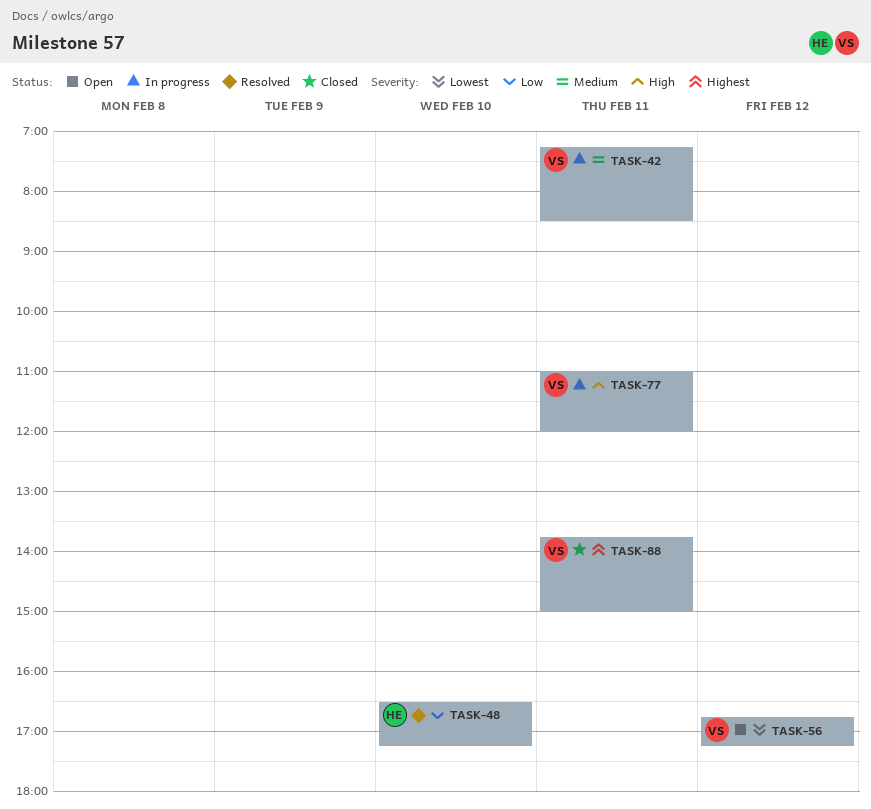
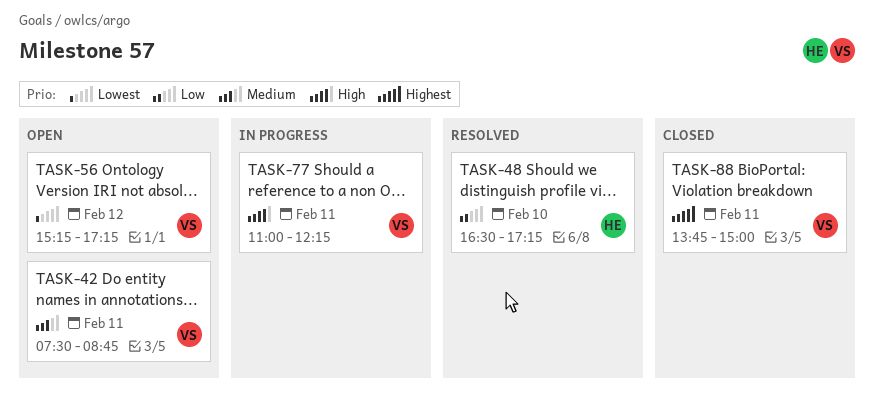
TASK-42, status: In progress -> Open
TASK-42, begins: 07:15 -> 07:30
TASK-42, ends: 08:30 -> 08:45
TASK-56, begins: 16:45 -> 15:15
TASK-77, ends: 12:00 -> 12:15

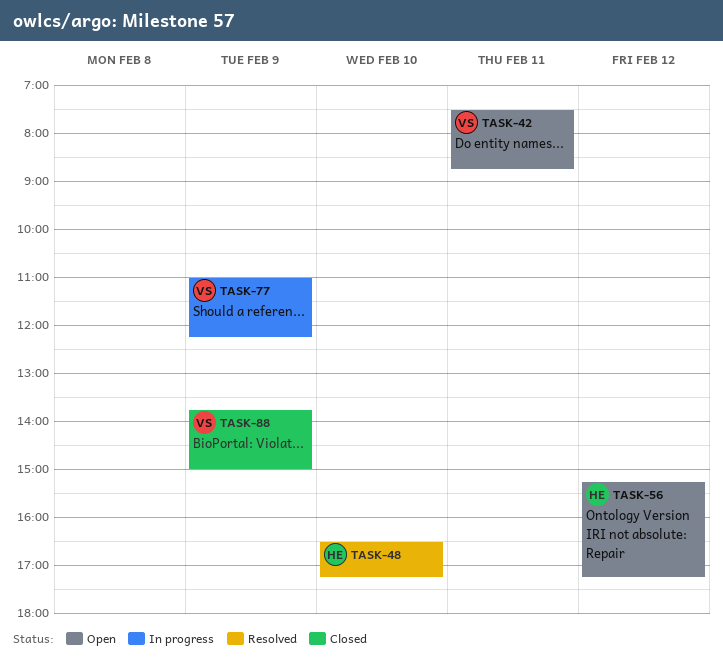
TASK-56, owner: VS -> HE
TASK-77, day: Feb 11 -> Feb 9
TASK-88, day: Feb 11 -> Feb 9

